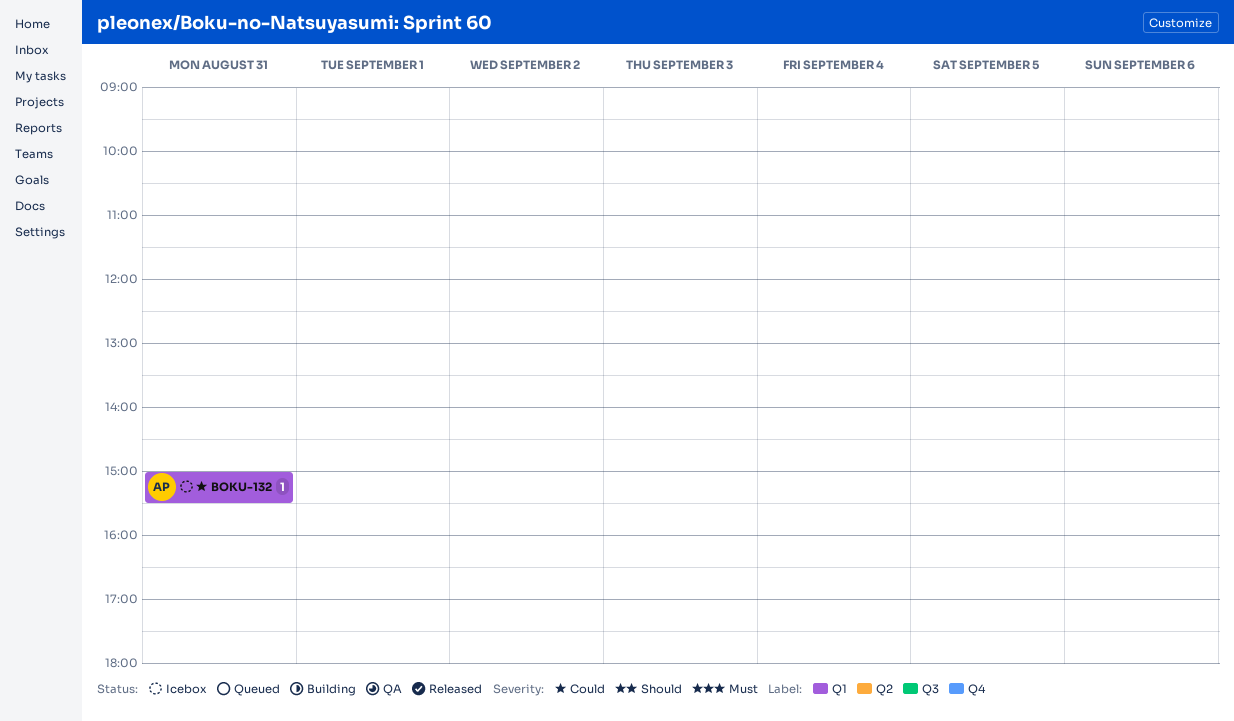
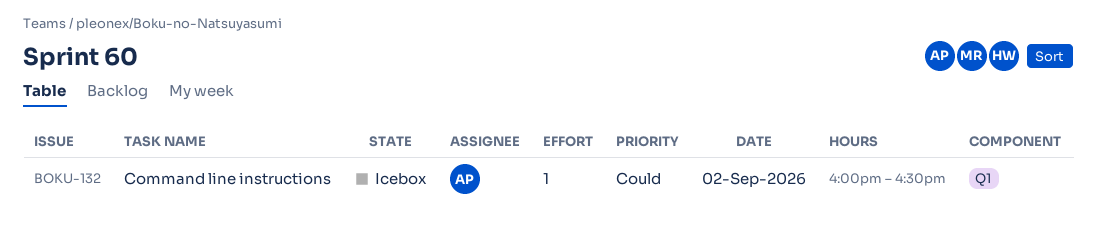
BOKU-132, day: Aug 31 -> Sep 2
BOKU-132, begins: 15:00 -> 16:00
BOKU-132, ends: 15:30 -> 16:30

